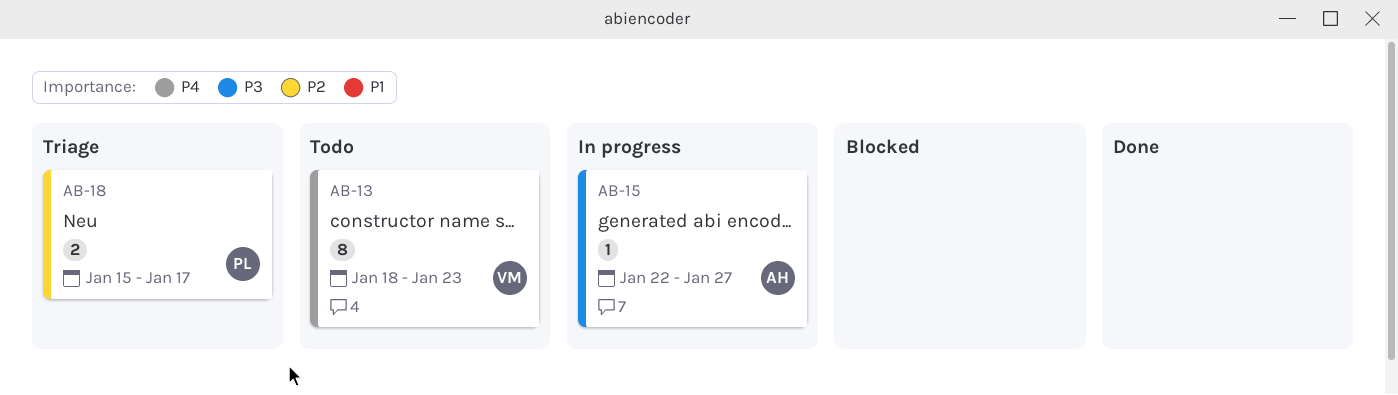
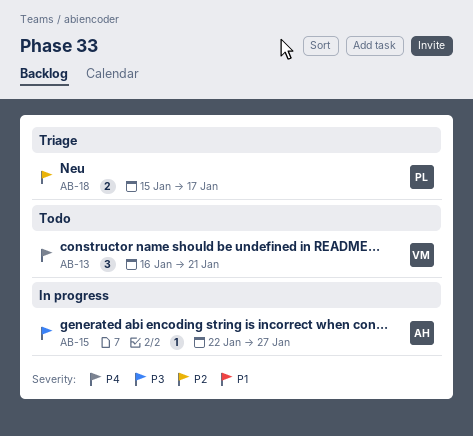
AB-13, estimate: 8 -> 3
AB-13, start: Jan 18 -> Jan 16
AB-13, due: Jan 23 -> Jan 21

